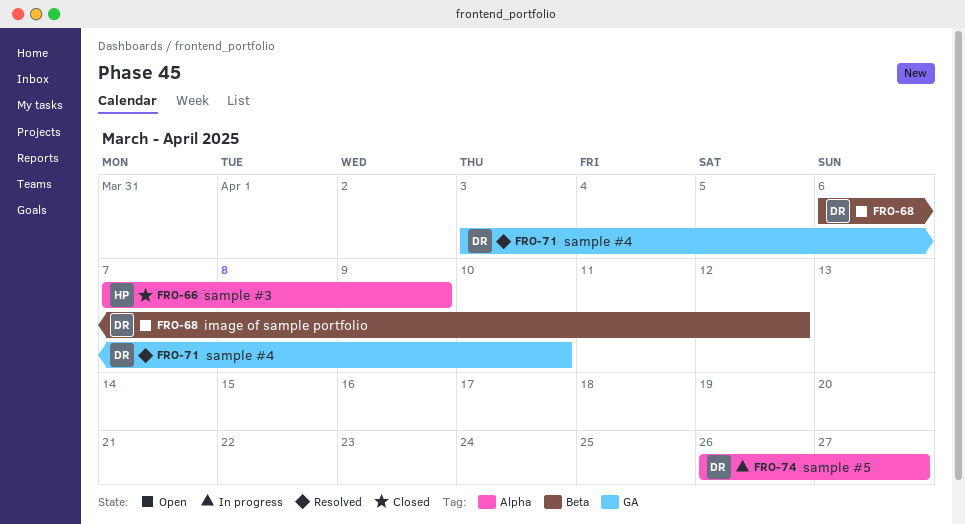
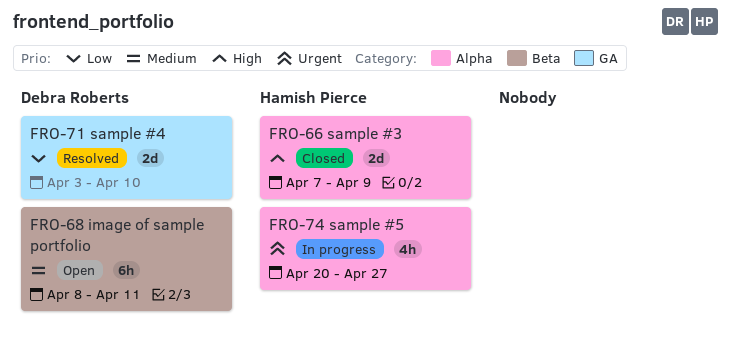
FRO-68, start: Apr 6 -> Apr 8
FRO-68, due: Apr 12 -> Apr 11
FRO-74, owner: Debra Roberts -> Hamish Pierce
FRO-74, start: Apr 26 -> Apr 20

